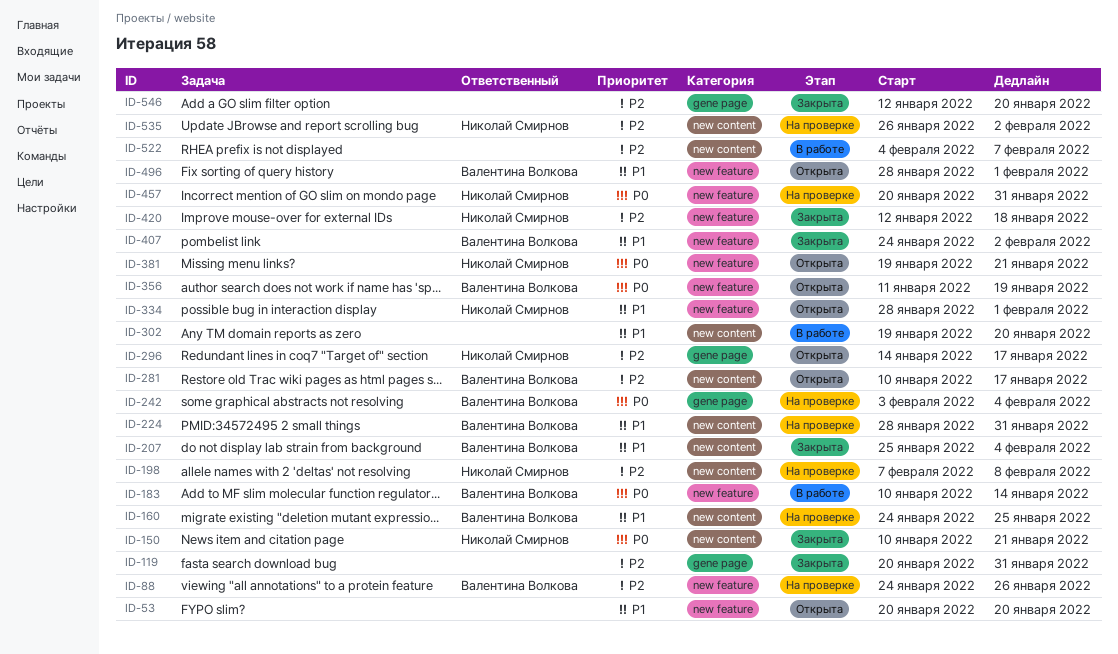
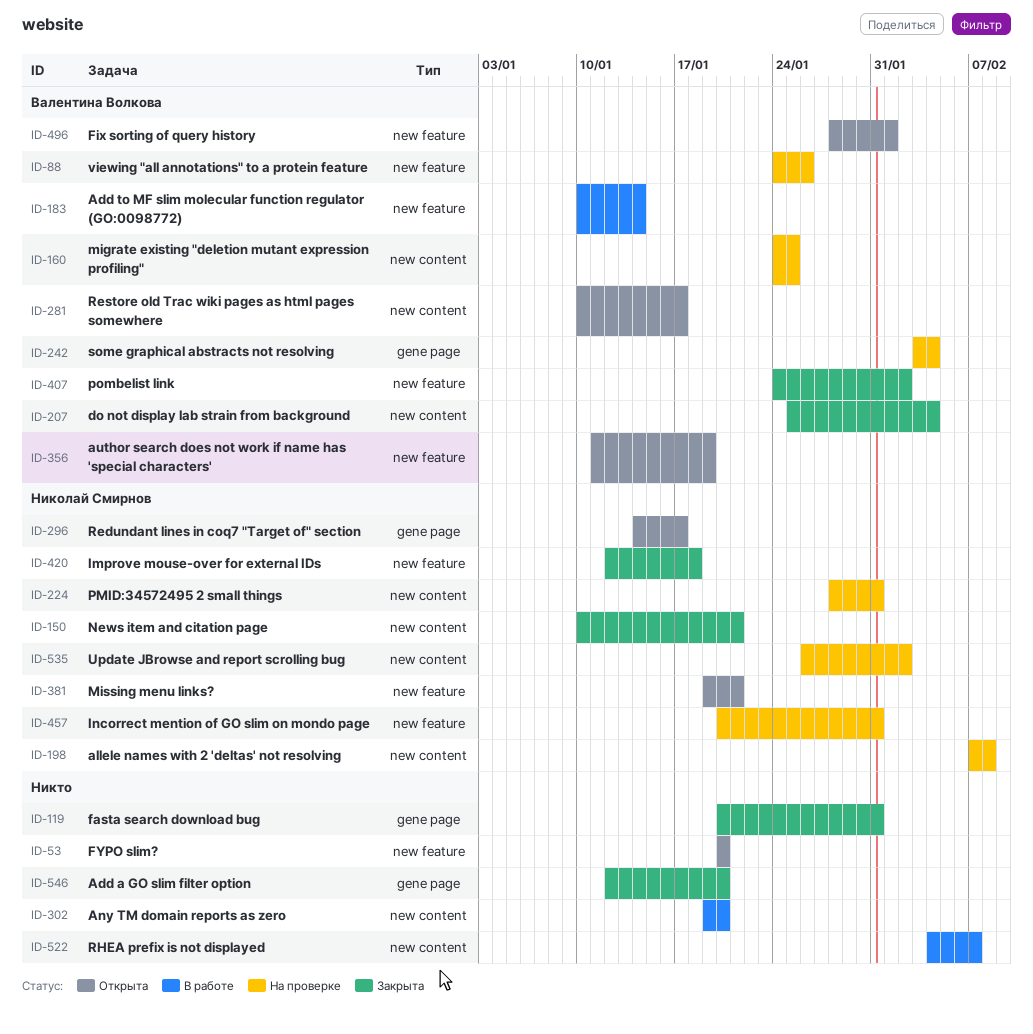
ID-224, owner: Валентина Волкова -> Николай Смирнов
ID-334: present -> none

